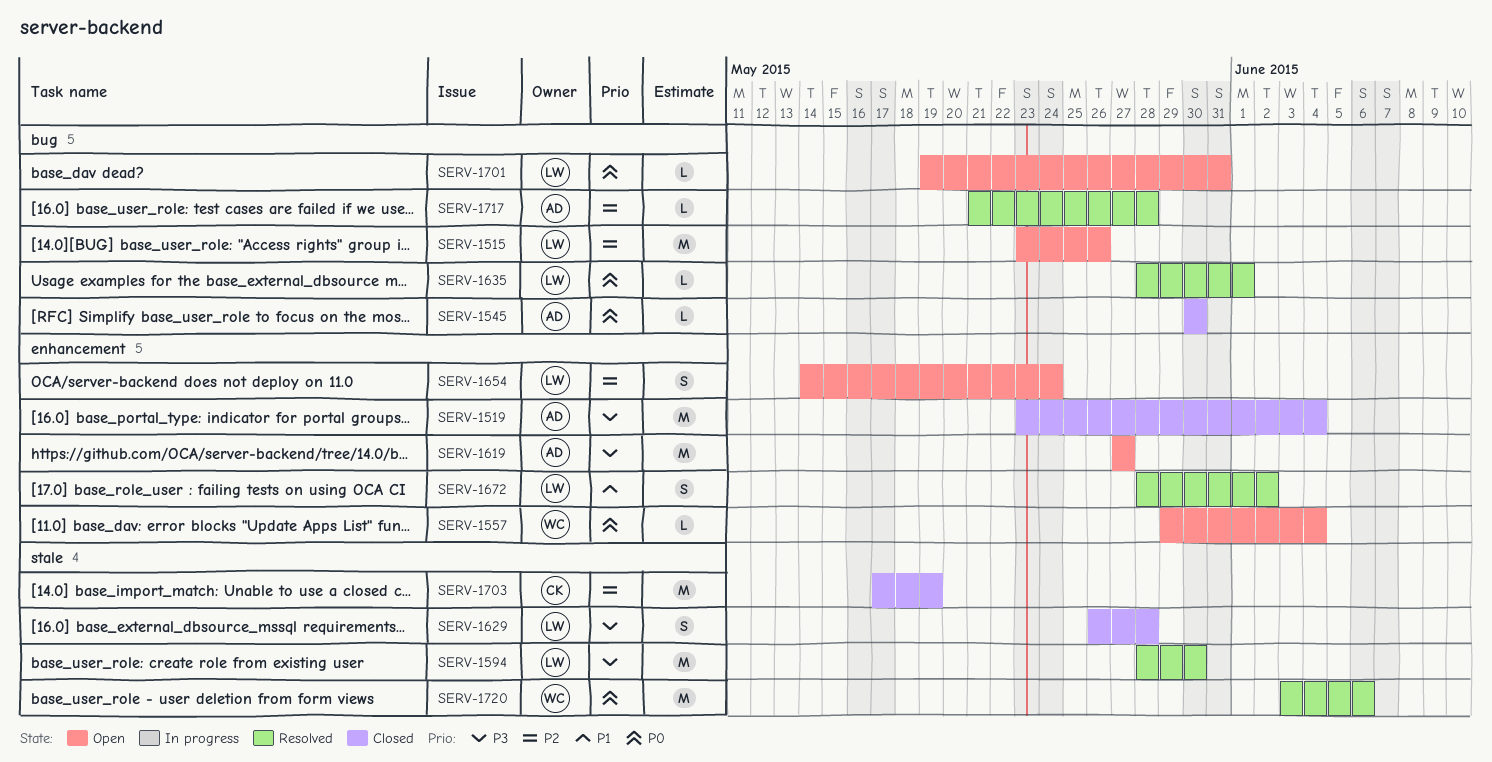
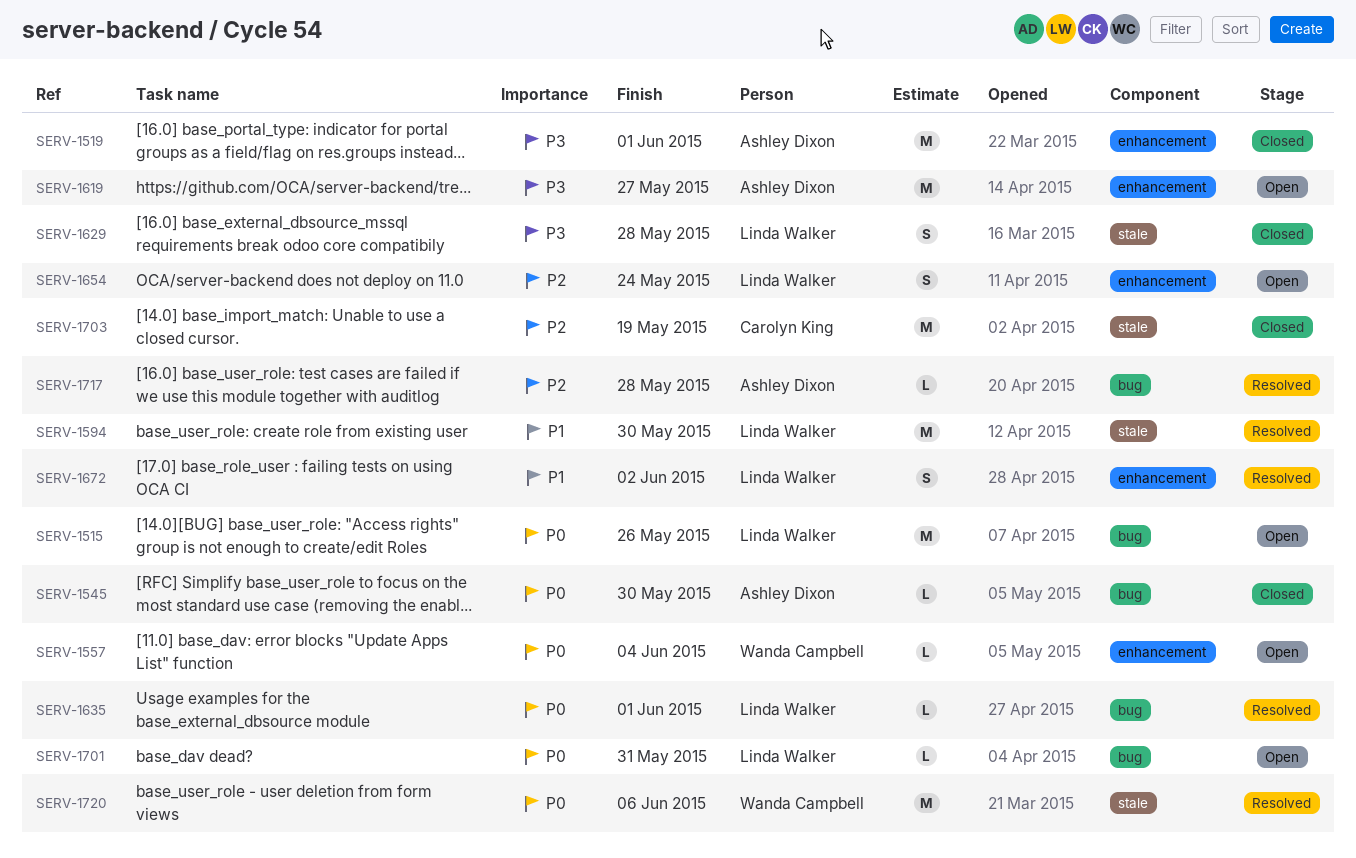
SERV-1515, priority: P2 -> P0
SERV-1519, due: Jun 4 -> Jun 1
SERV-1594, priority: P3 -> P1

